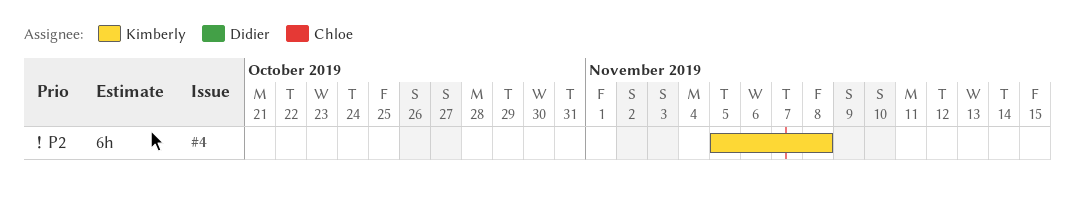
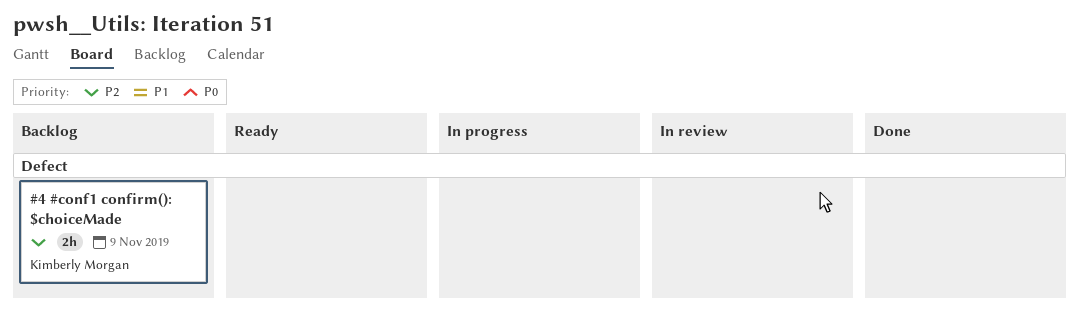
#4, estimate: 6h -> 2h
#4, due: Nov 8 -> Nov 9

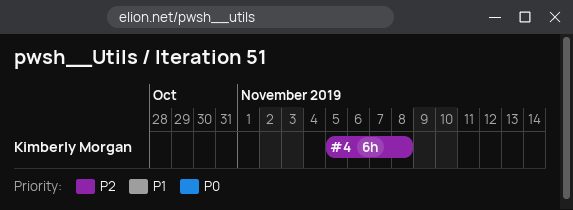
#4, estimate: 2h -> 6h
#4, due: Nov 9 -> Nov 8

